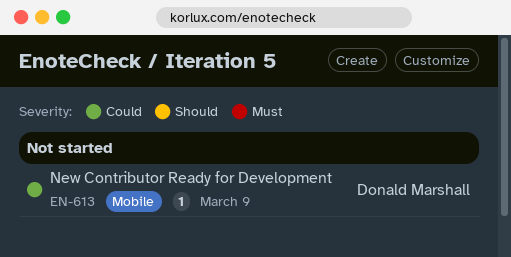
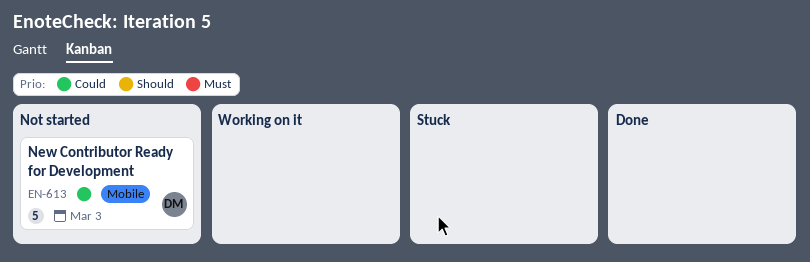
EN-613, estimate: 1 -> 5
EN-613, due: Mar 9 -> Mar 3

